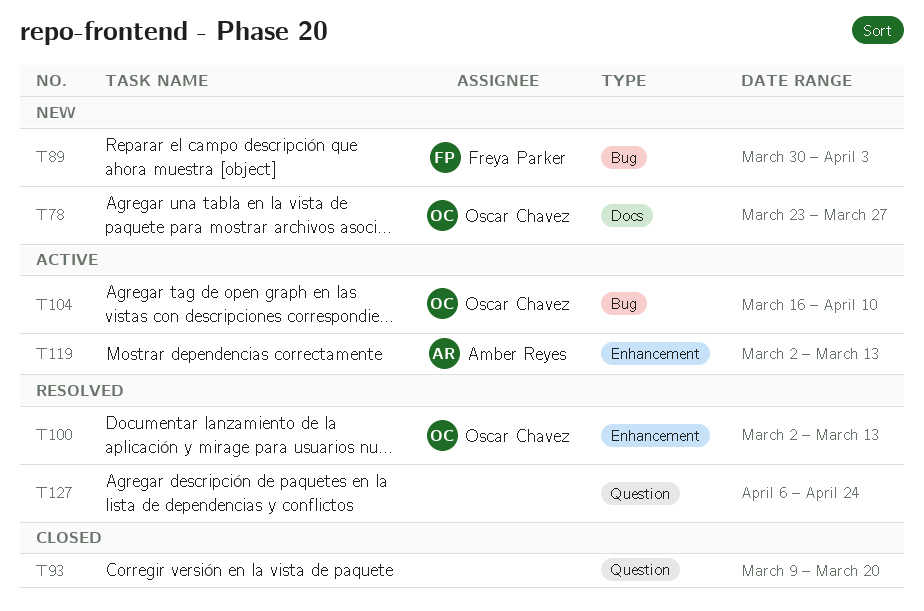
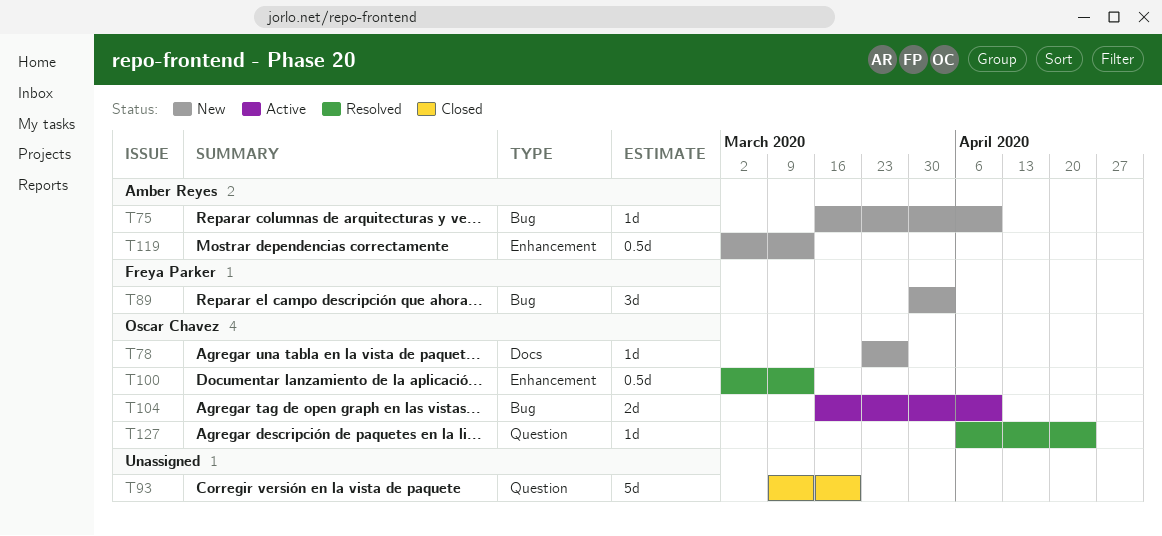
T75: none -> present
T119, status: Active -> New
T127, owner: none -> Oscar Chavez

